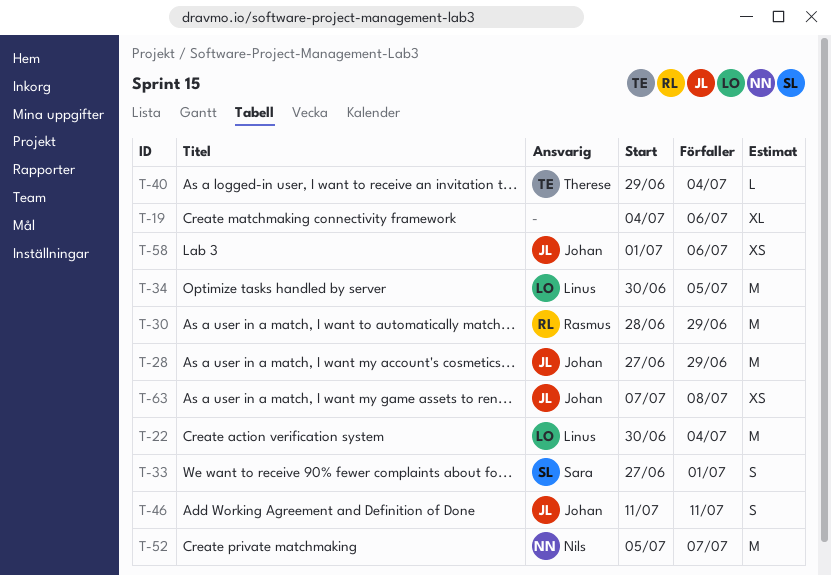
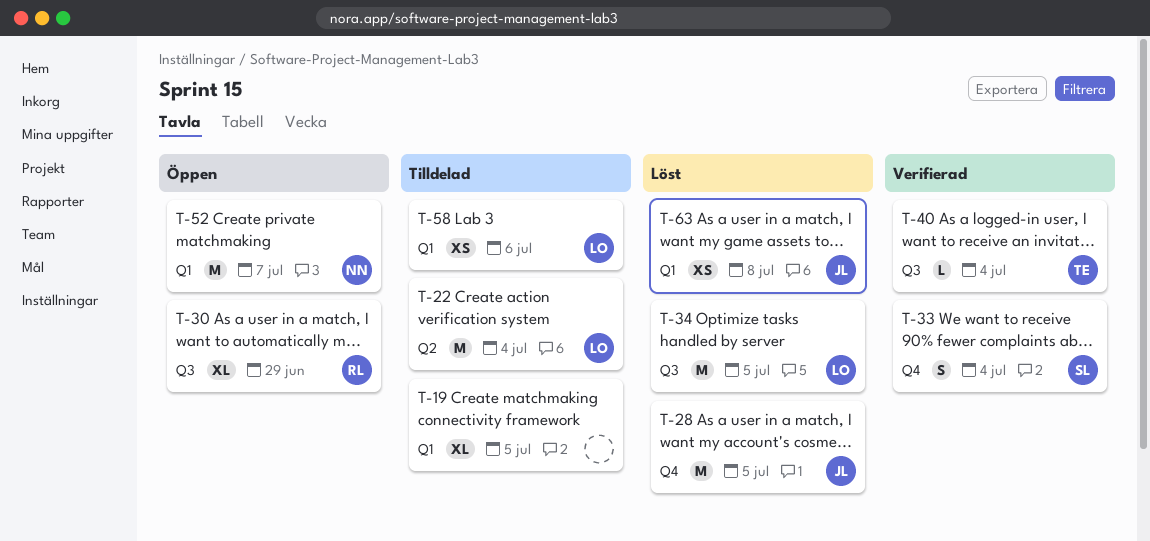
T-19, due: Jul 6 -> Jul 5
T-28, due: Jun 29 -> Jul 5
T-30, estimate: M -> XL
T-33, due: Jul 1 -> Jul 4
T-46: present -> none
T-58, owner: Johan -> Linus

